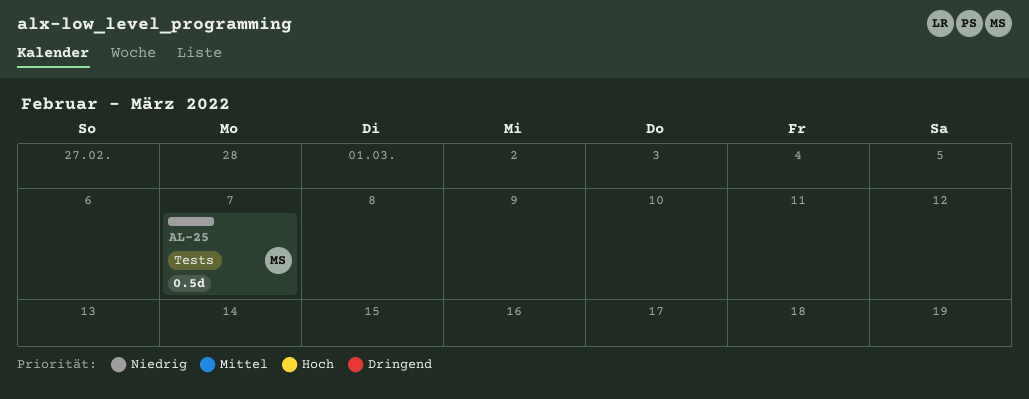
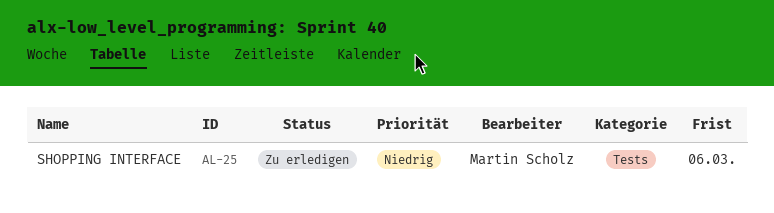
AL-25, due: Mar 7 -> Mar 6

